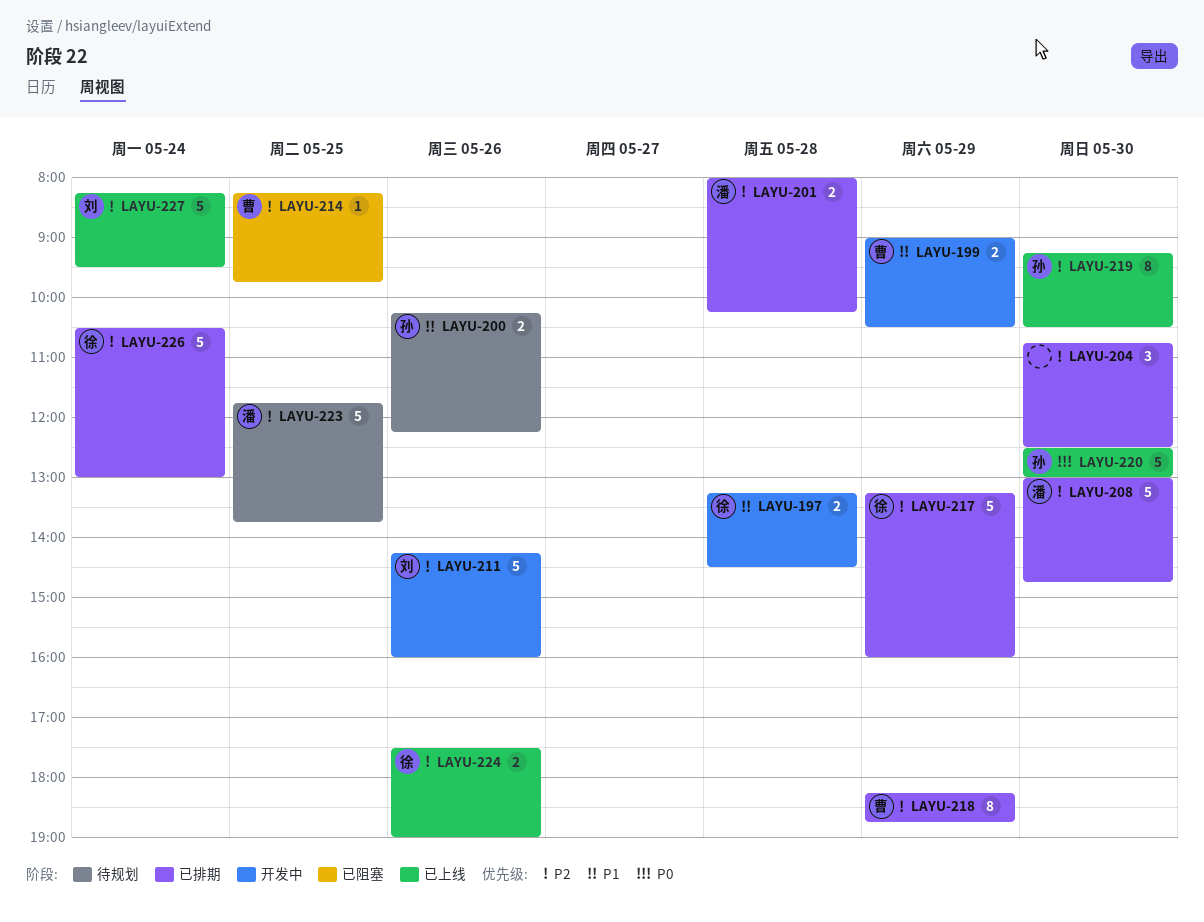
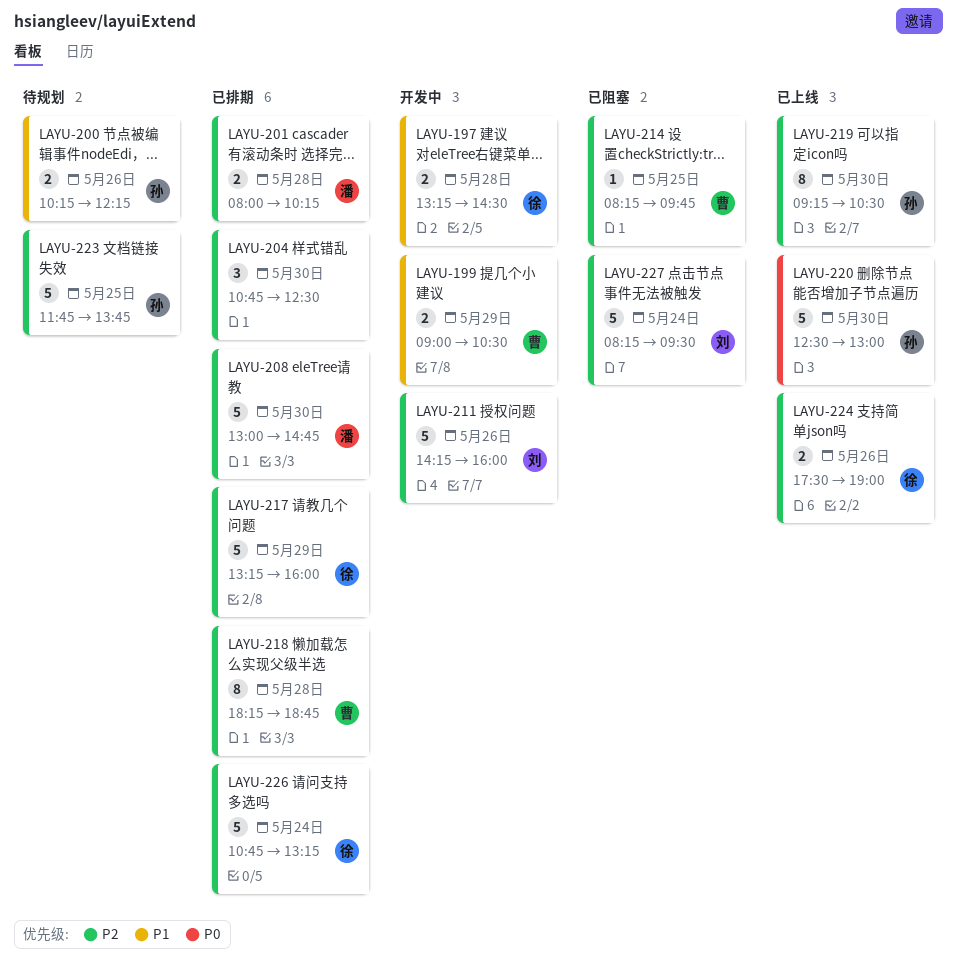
LAYU-218, day: May 29 -> May 28
LAYU-223, owner: 潘 -> 孙
LAYU-226, begins: 10:30 -> 10:45
LAYU-226, ends: 13:00 -> 13:15
LAYU-227, status: 已上线 -> 已阻塞

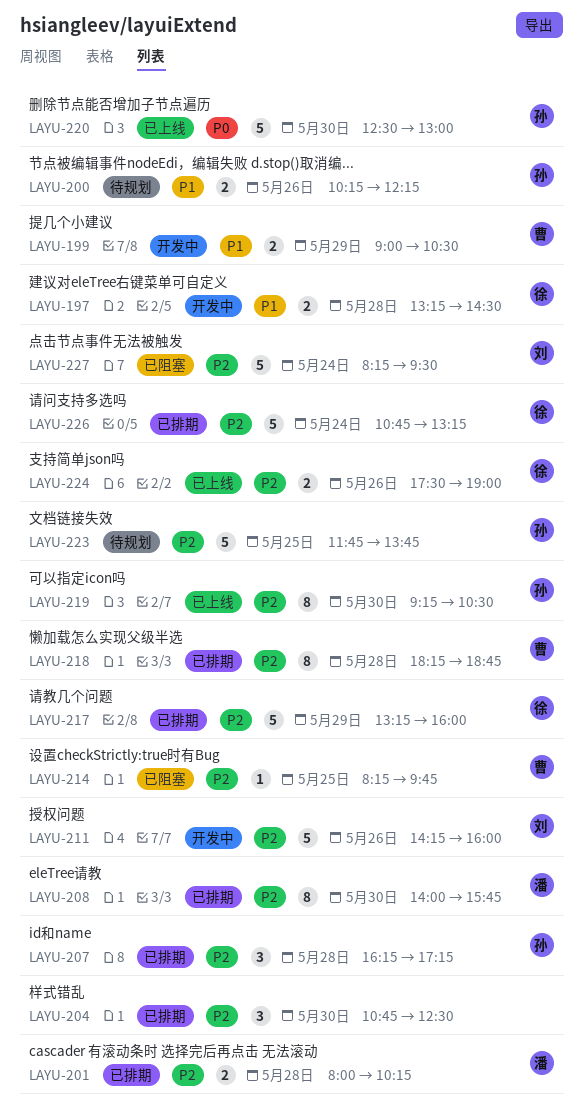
LAYU-207: none -> present
LAYU-208, estimate: 5 -> 8
LAYU-208, begins: 13:00 -> 14:00
LAYU-208, ends: 14:45 -> 15:45

